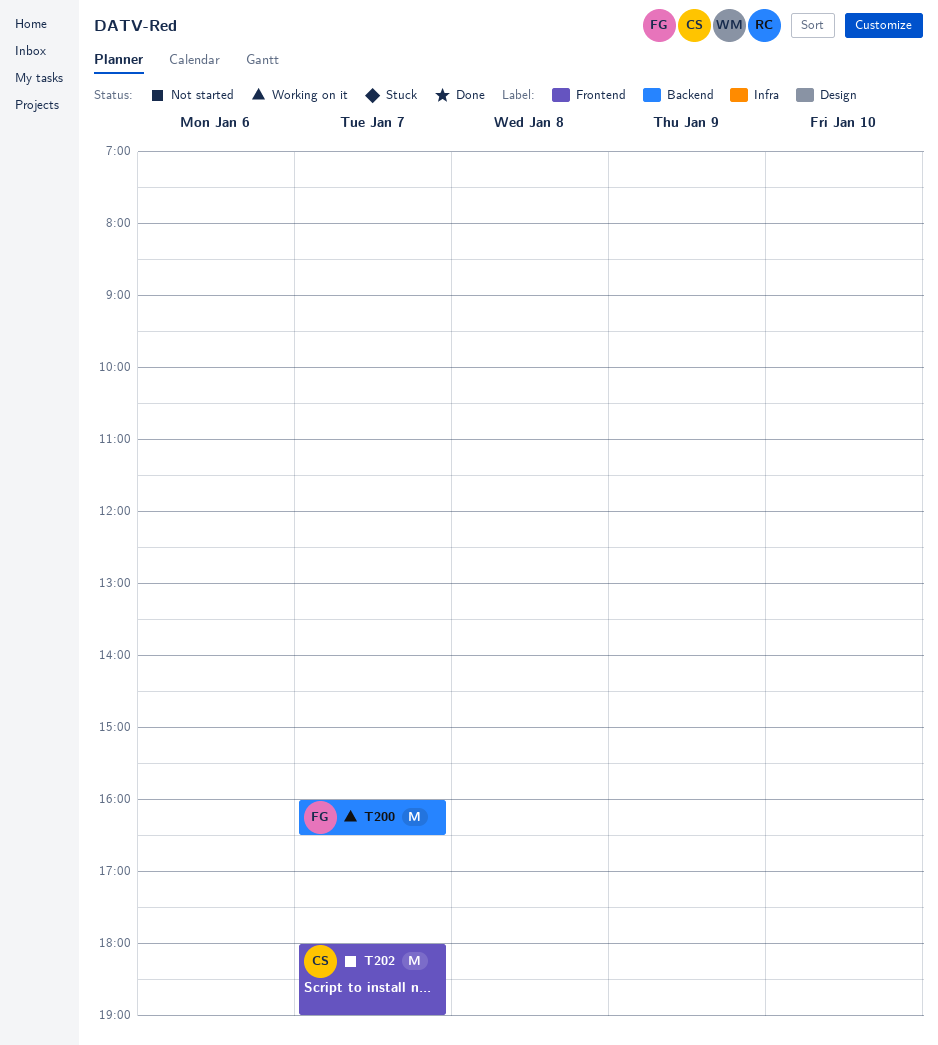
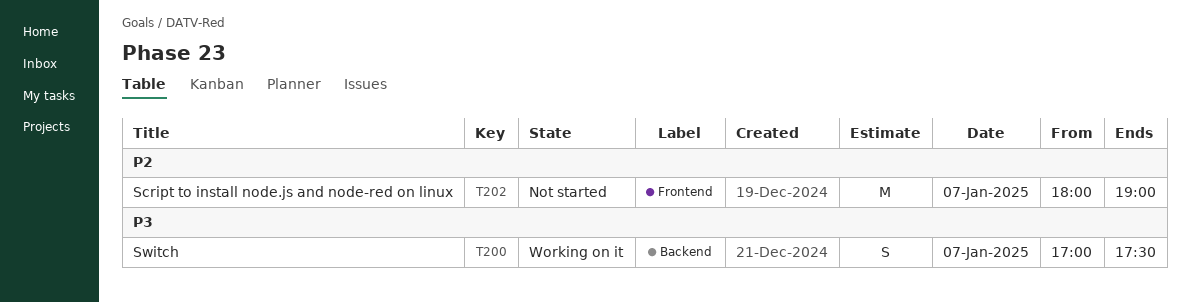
T200, estimate: M -> S
T200, begins: 16:00 -> 17:00
T200, ends: 16:30 -> 17:30

